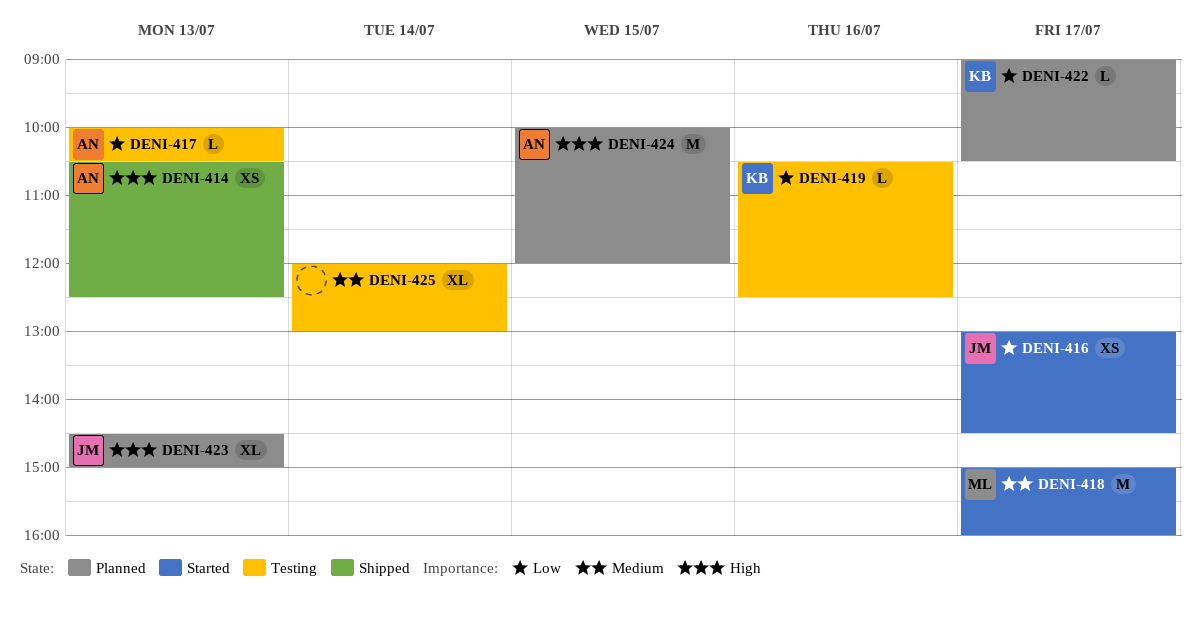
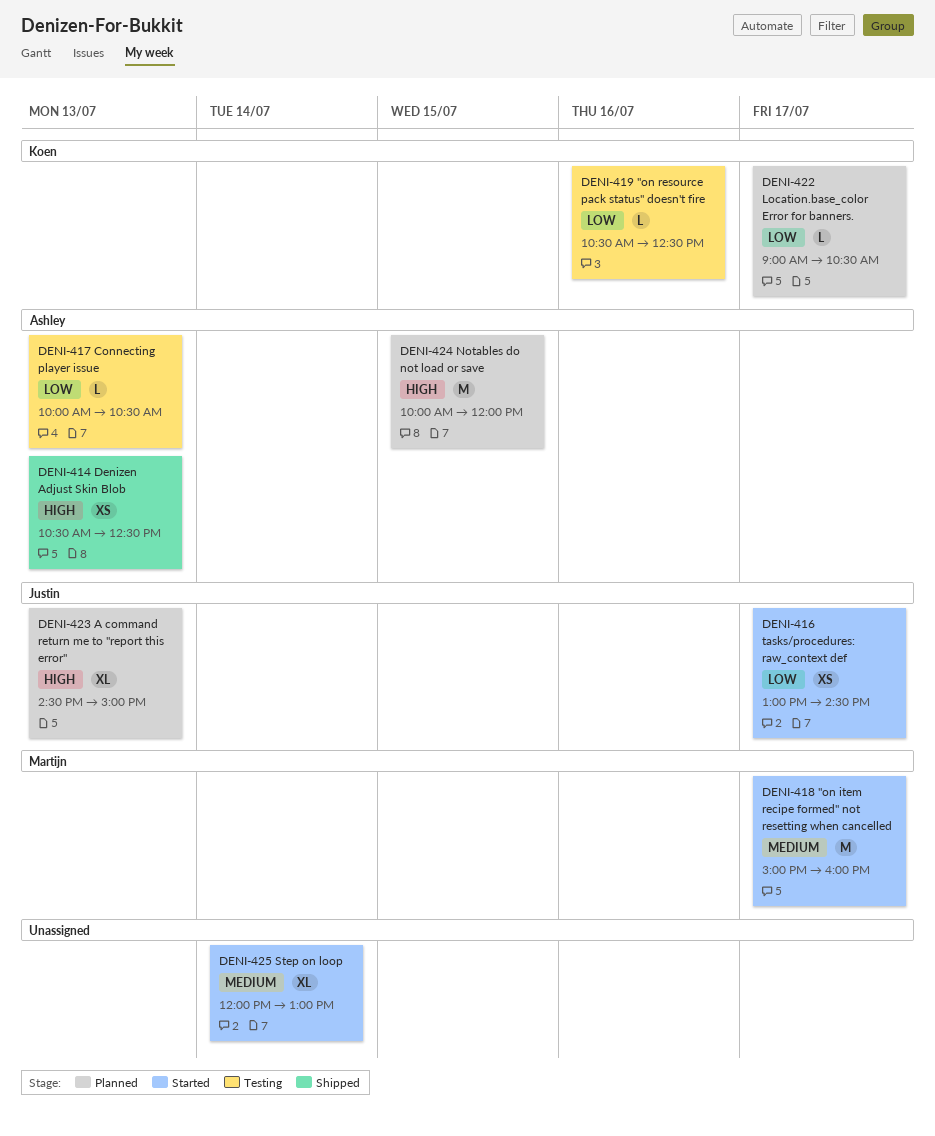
DENI-425, status: Testing -> Started

